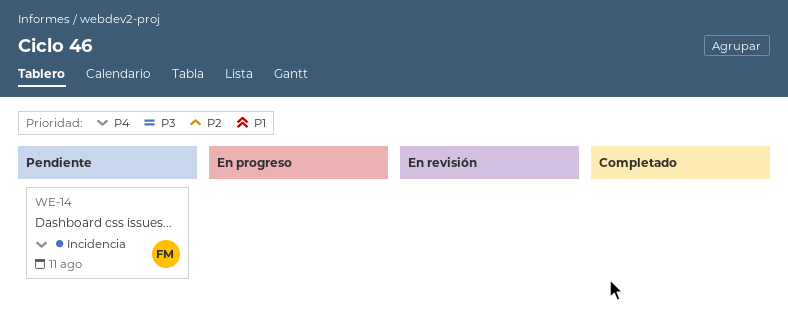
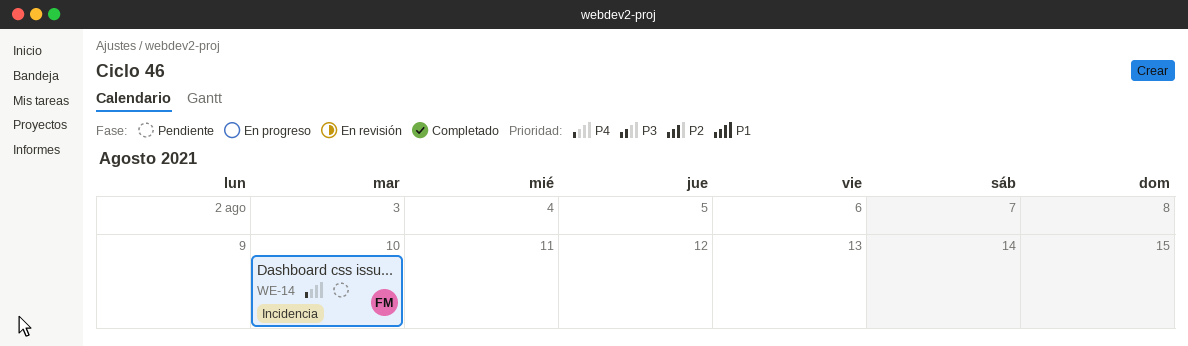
WE-14, due: Aug 11 -> Aug 10

